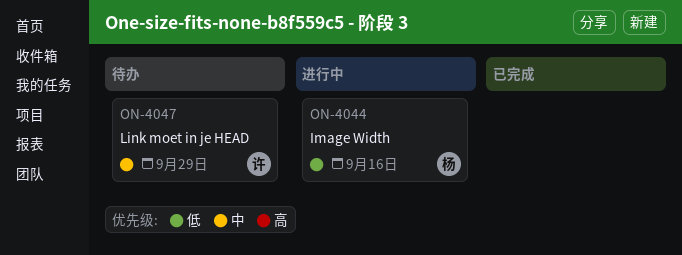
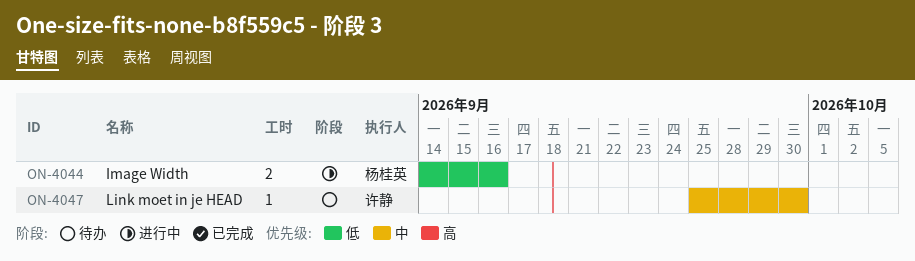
ON-4047, due: Sep 29 -> Sep 30

